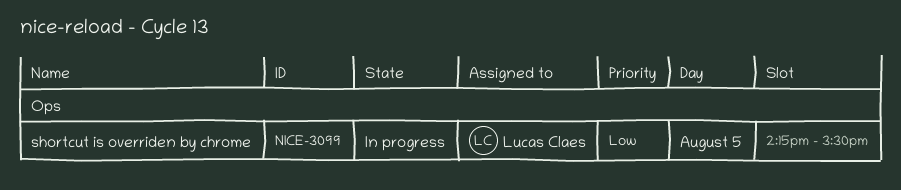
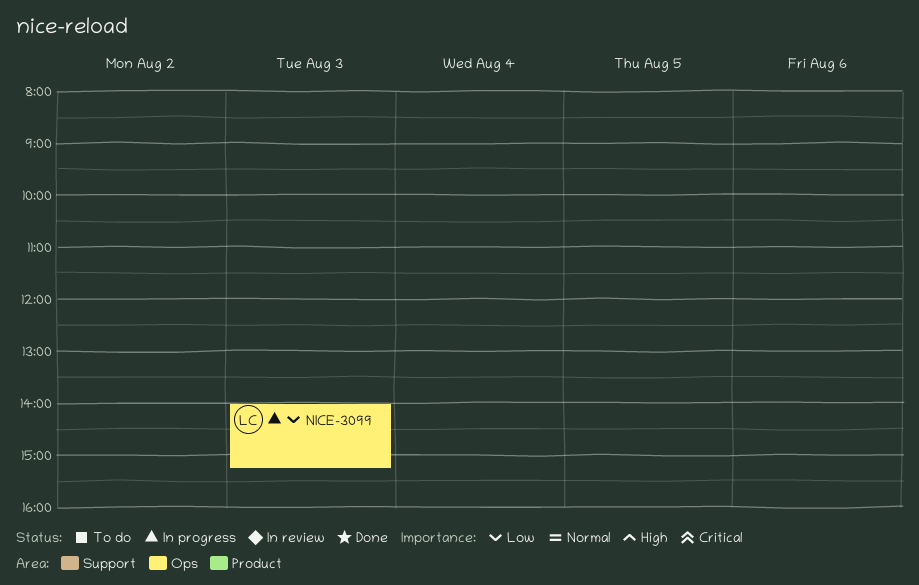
NICE-3099, day: Aug 5 -> Aug 3
NICE-3099, begins: 14:15 -> 14:00
NICE-3099, ends: 15:30 -> 15:15

